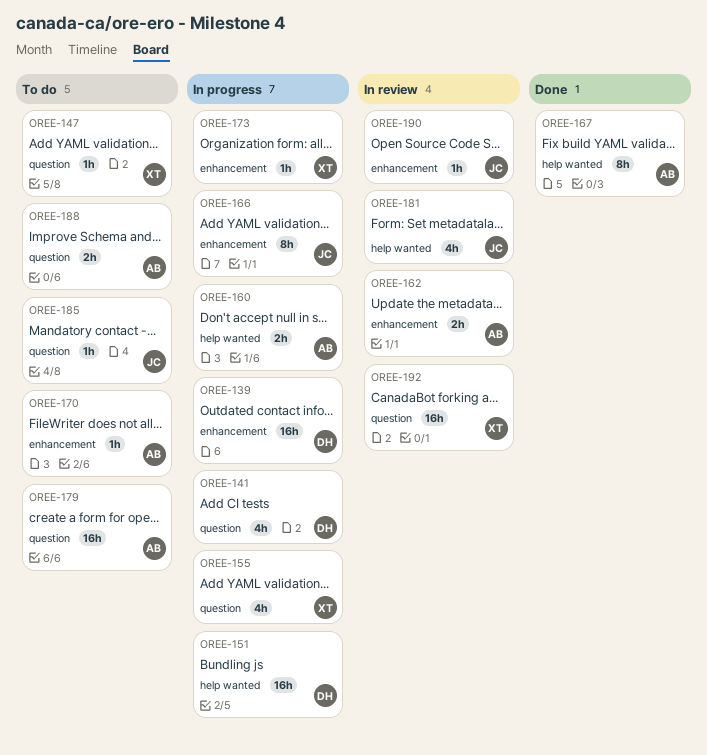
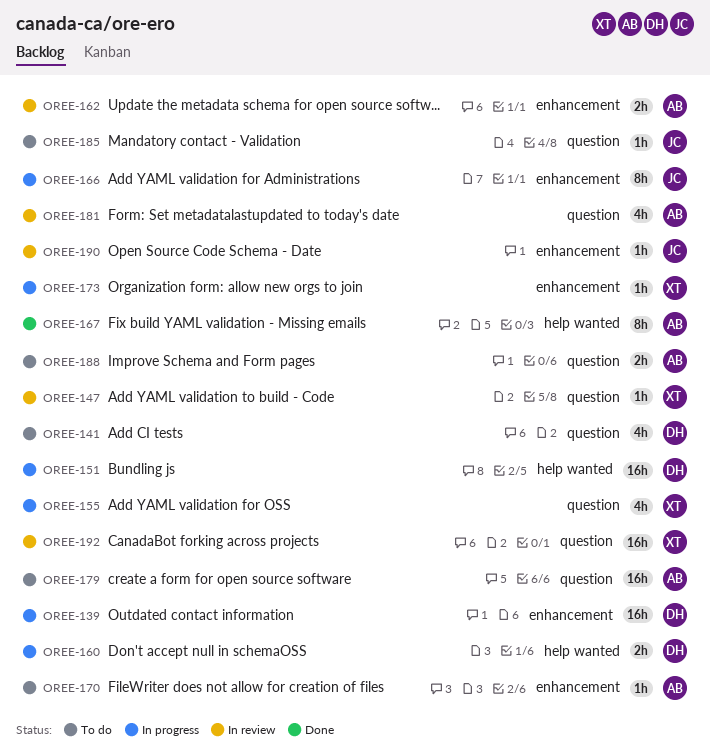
OREE-141, status: In progress -> To do
OREE-147, status: To do -> In review
OREE-160, owner: AB -> DH
OREE-181, owner: JC -> AB
OREE-181, label: help wanted -> question

